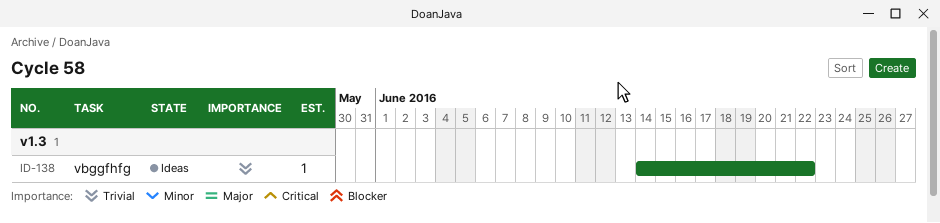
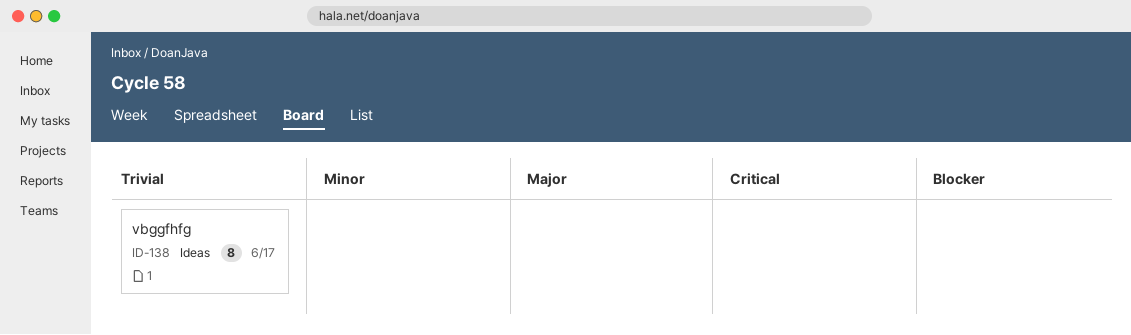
ID-138, estimate: 1 -> 8
ID-138, due: Jun 22 -> Jun 17

